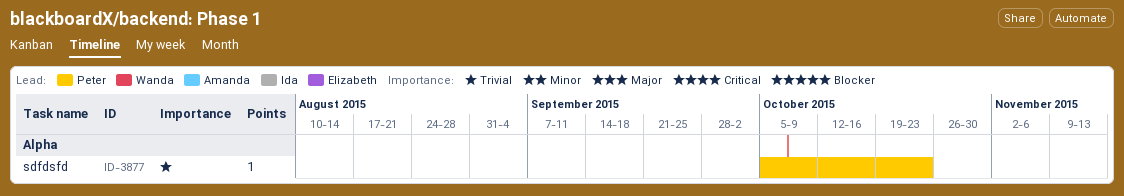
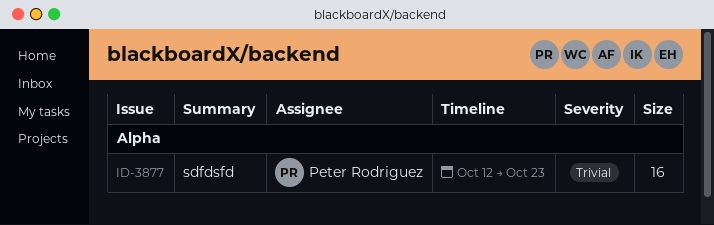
ID-3877, estimate: 1 -> 16
ID-3877, start: Oct 5 -> Oct 12

